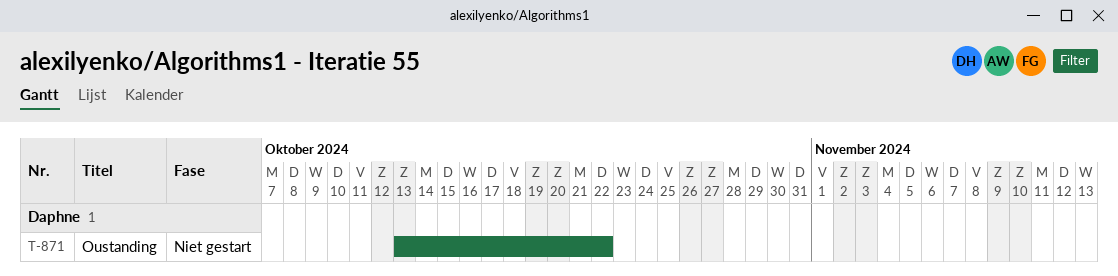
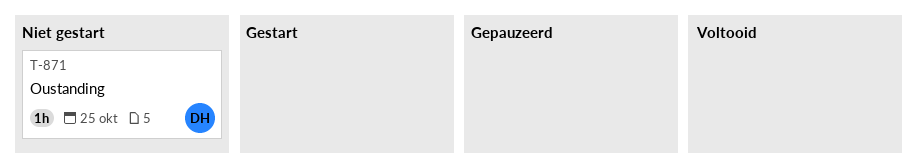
T-871, due: Oct 22 -> Oct 25

